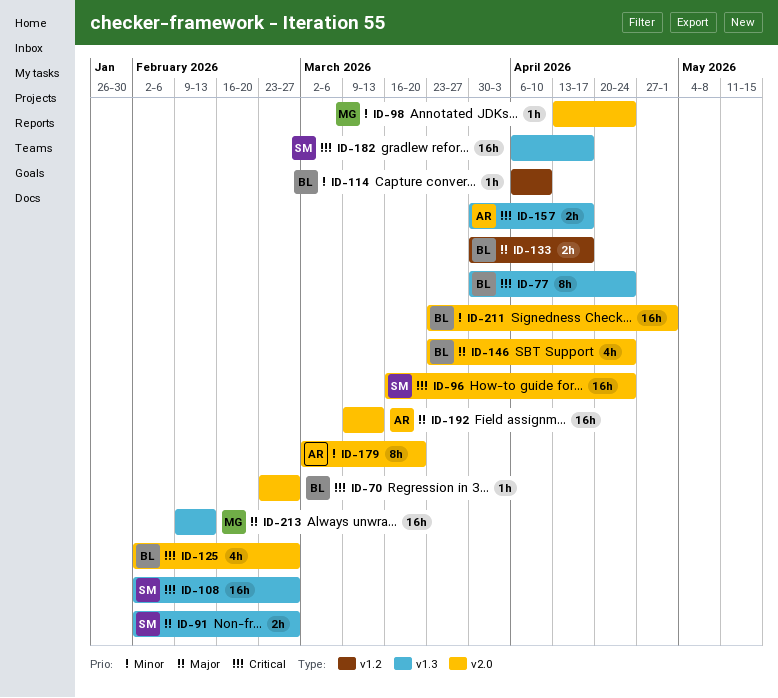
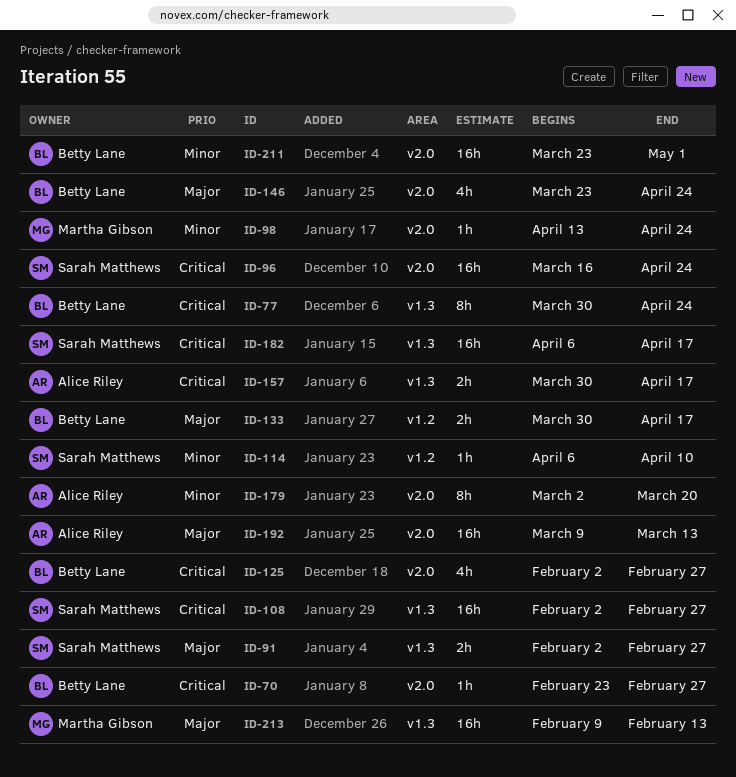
ID-114, owner: Betty Lane -> Sarah Matthews

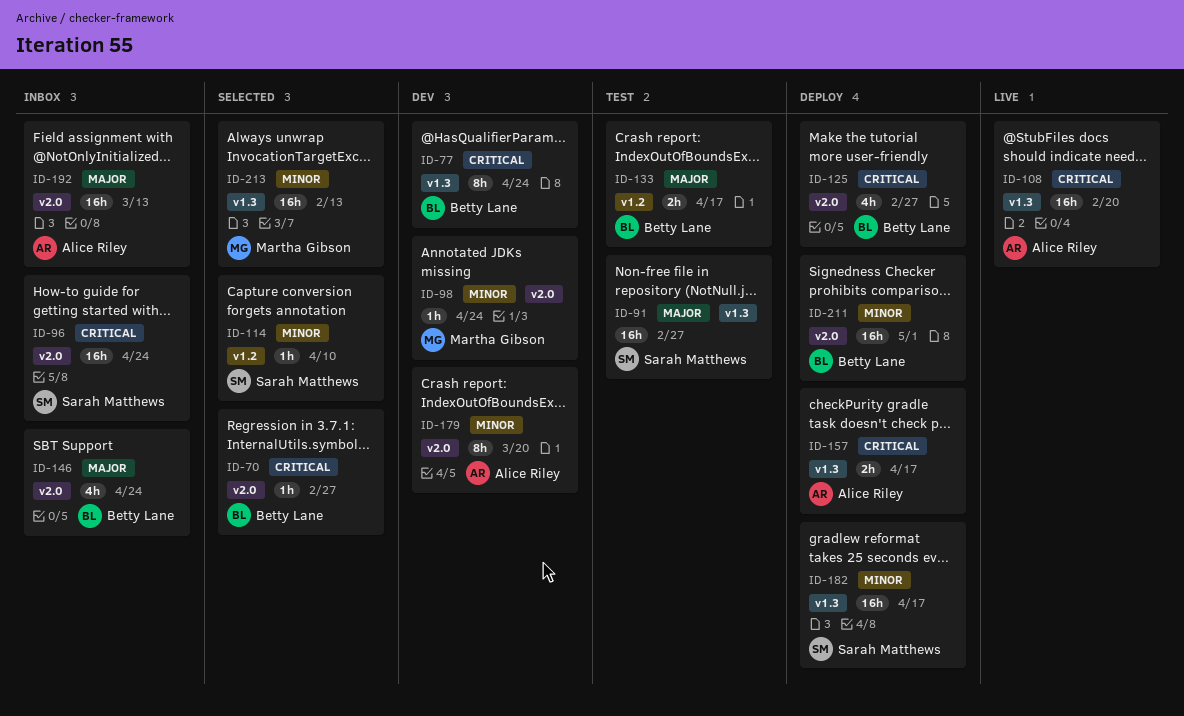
ID-91, estimate: 2h -> 16h
ID-108, owner: Sarah Matthews -> Alice Riley
ID-108, due: Feb 27 -> Feb 20
ID-182, priority: Critical -> Minor
ID-213, priority: Major -> Minor

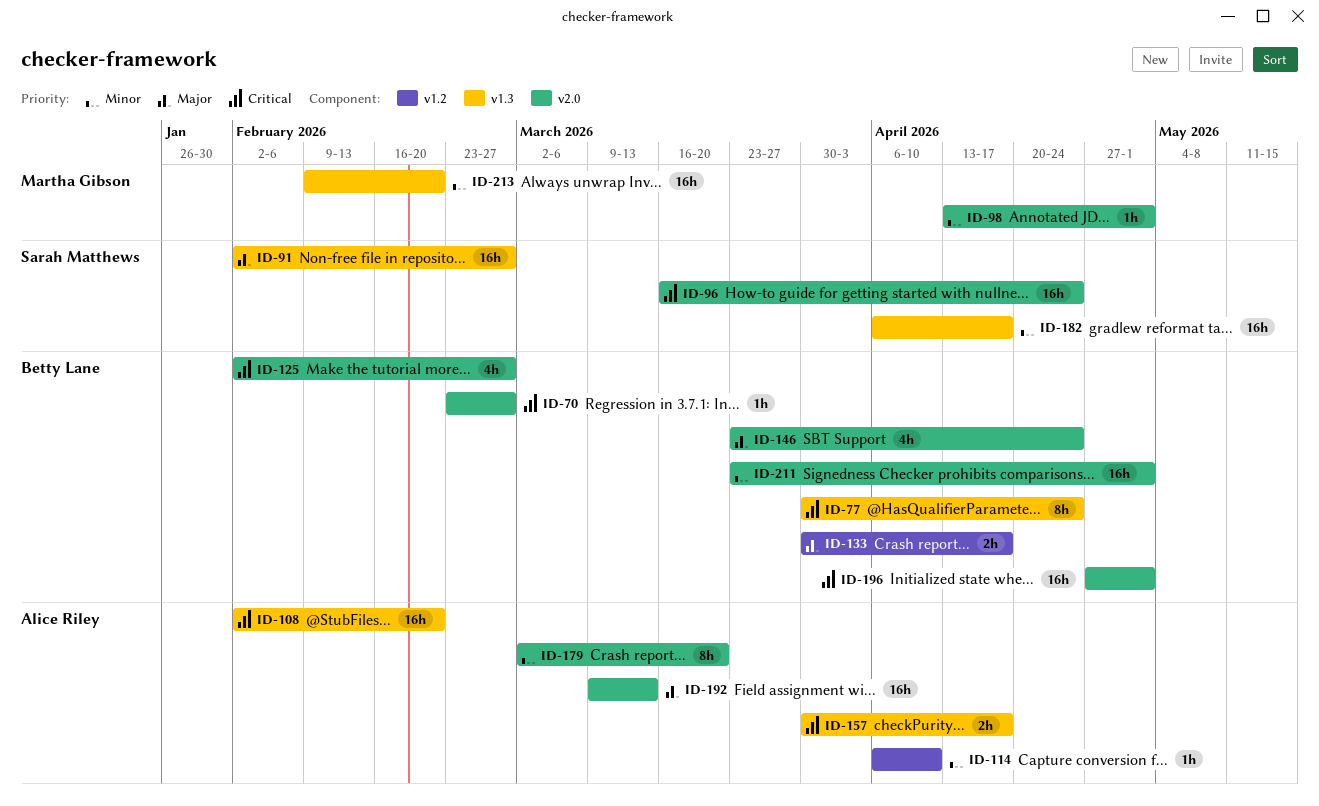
ID-98, due: Apr 24 -> May 1
ID-114, owner: Sarah Matthews -> Alice Riley
ID-196: none -> present
ID-213, due: Feb 13 -> Feb 20

